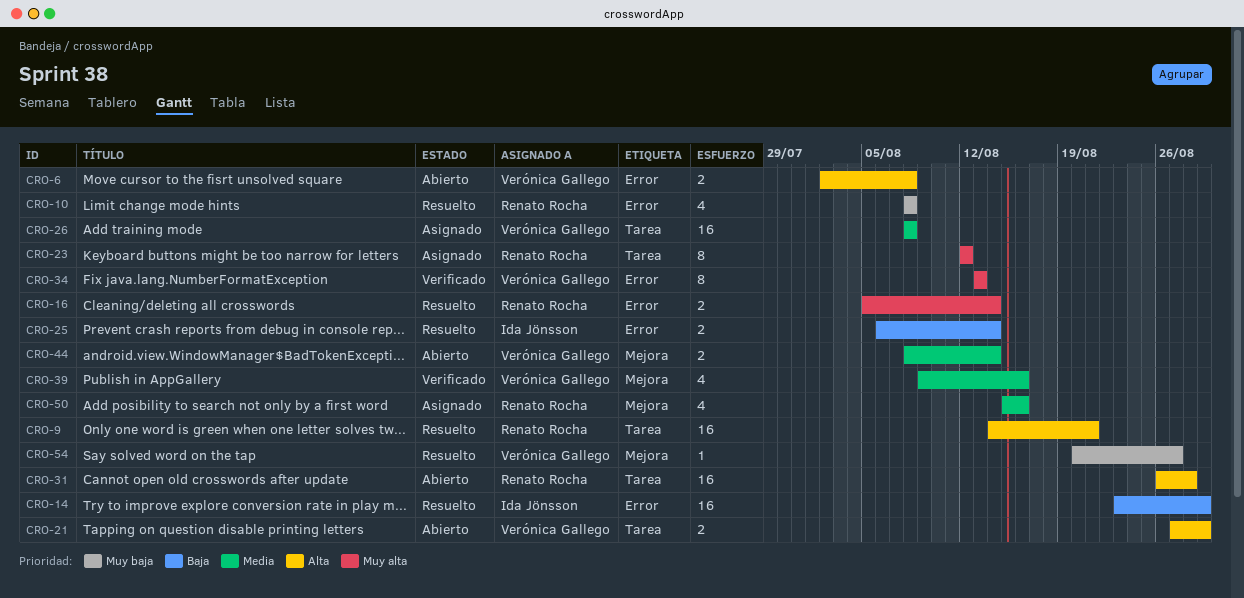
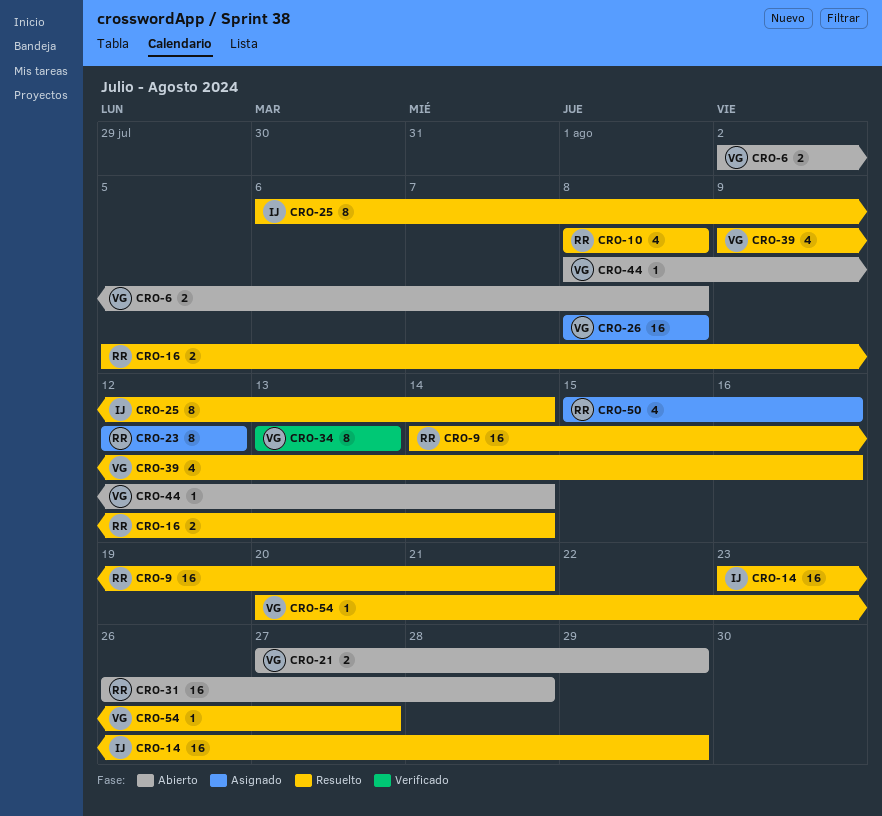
CRO-25, estimate: 2 -> 8
CRO-39, status: Verificado -> Resuelto
CRO-44, estimate: 2 -> 1

